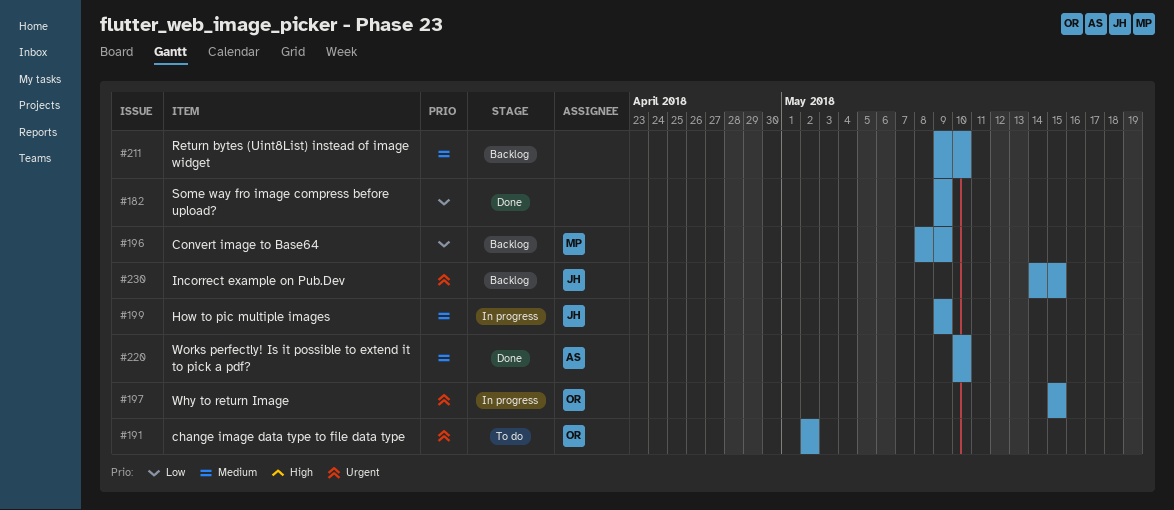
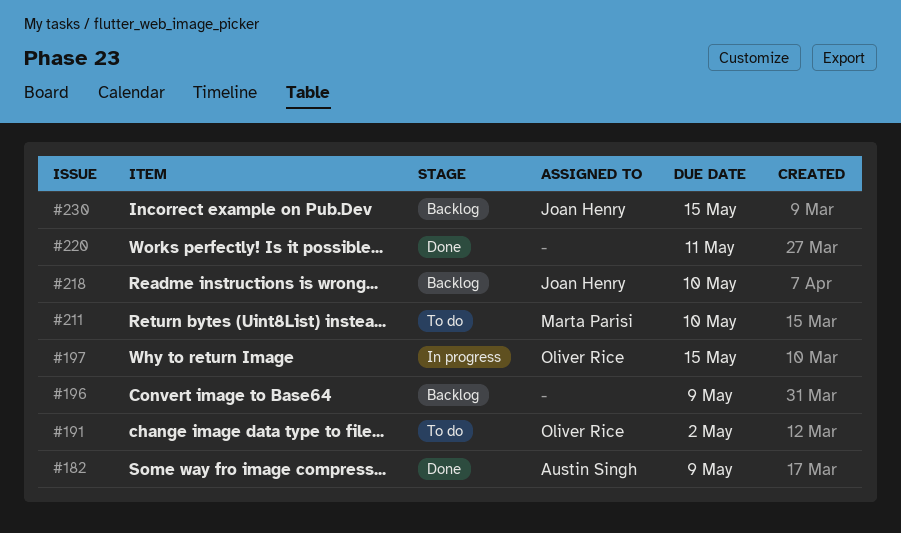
#182, owner: none -> Austin Singh
#196, owner: Marta Parisi -> none
#199: present -> none
#211, status: Backlog -> To do
#211, owner: none -> Marta Parisi
#218: none -> present
#220, owner: Austin Singh -> none
#220, due: May 10 -> May 11

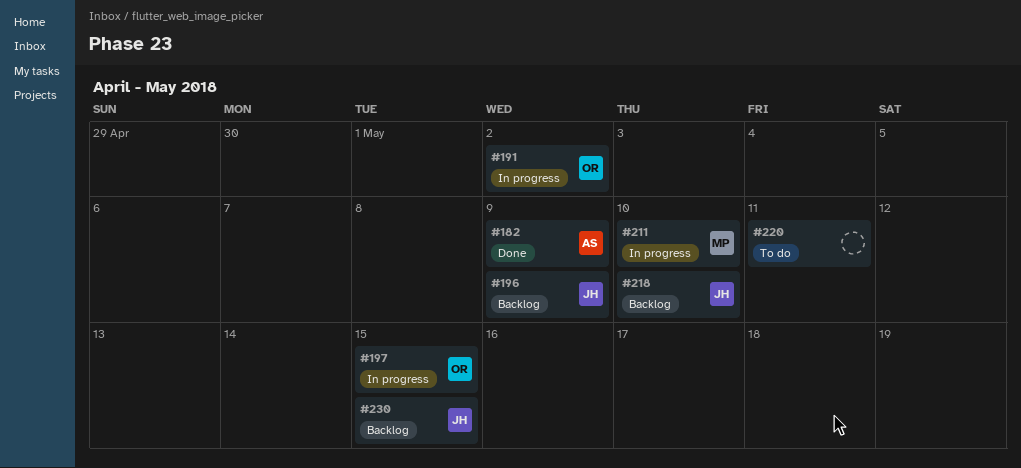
#191, status: To do -> In progress
#196, owner: none -> Joan Henry
#211, status: To do -> In progress
#220, status: Done -> To do

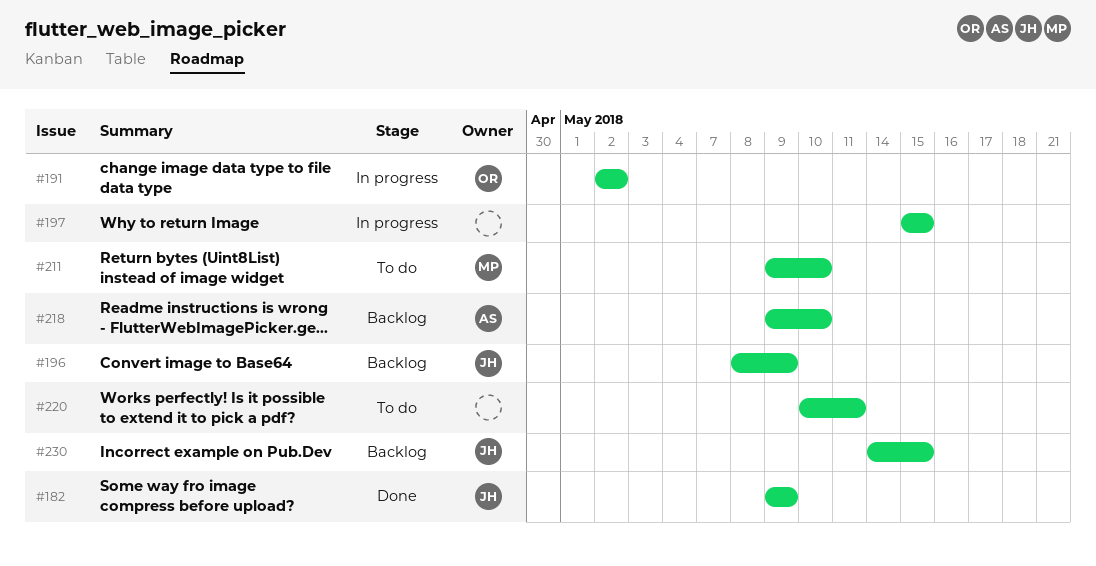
#182, owner: AS -> JH
#197, owner: OR -> none
#211, status: In progress -> To do
#218, owner: JH -> AS

